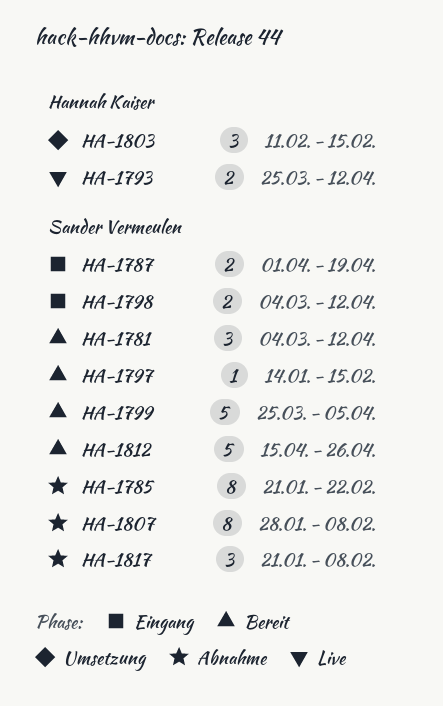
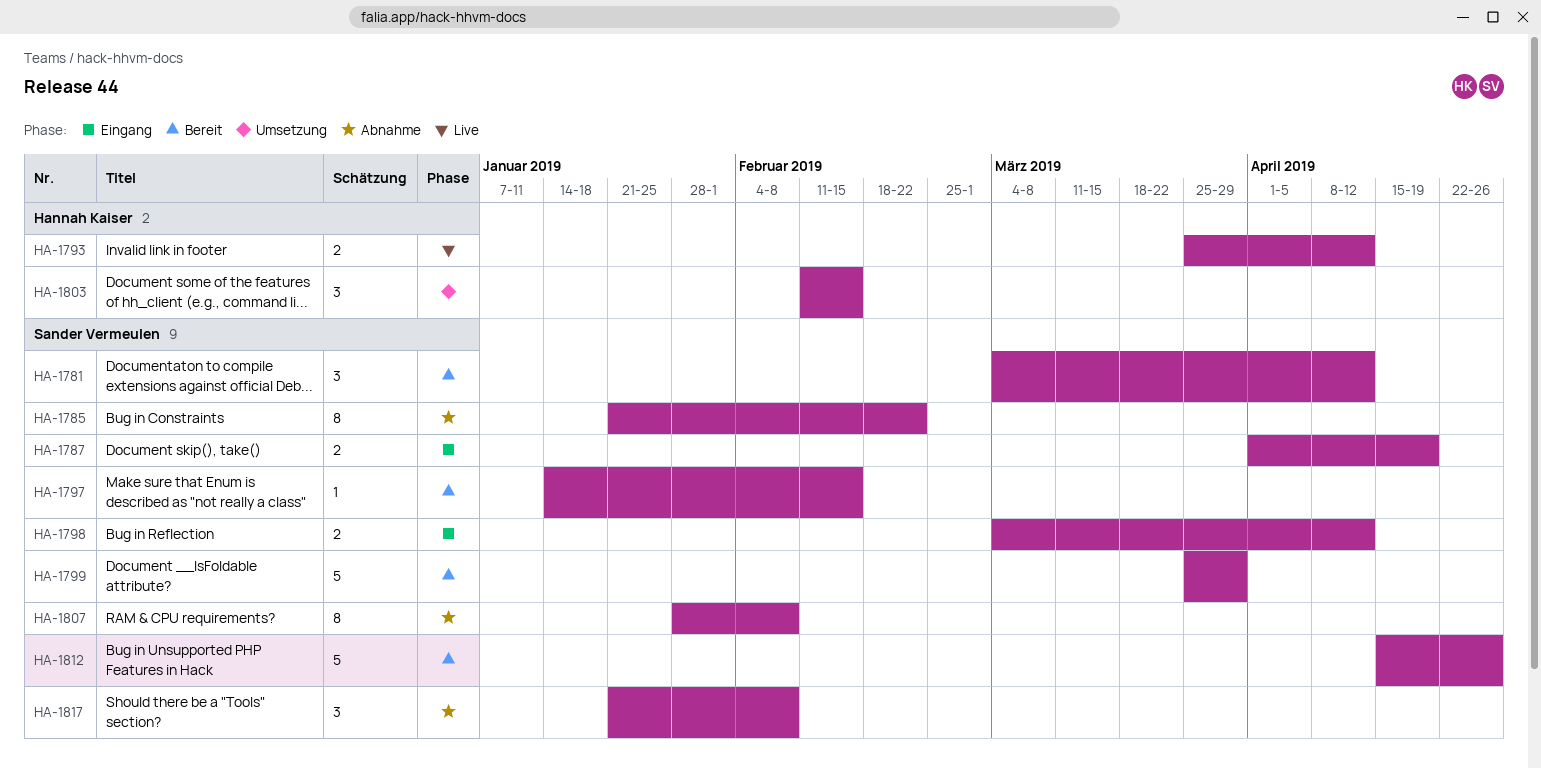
HA-1799, due: Apr 5 -> Mar 29

